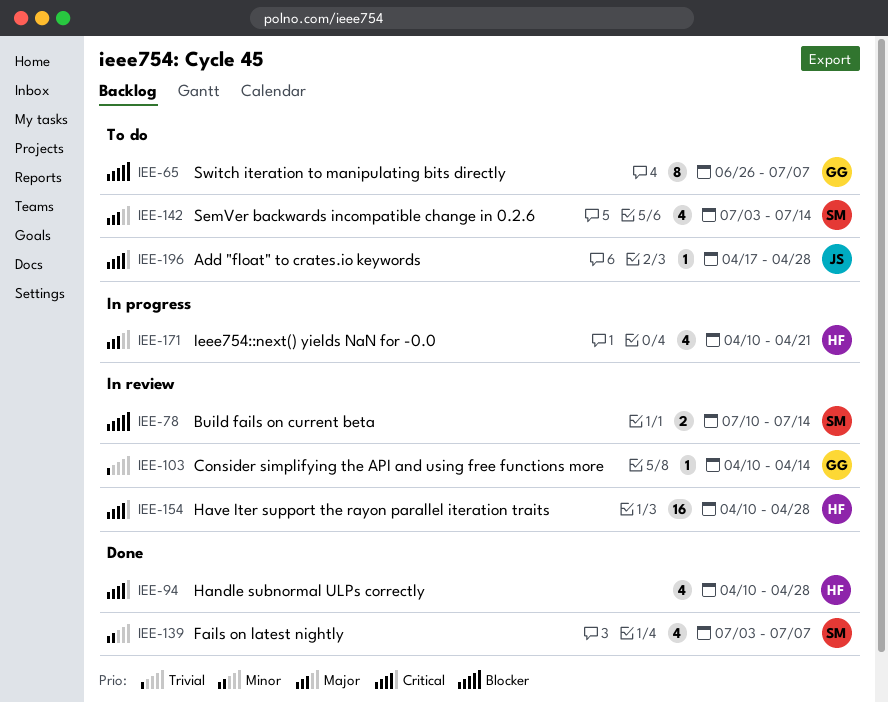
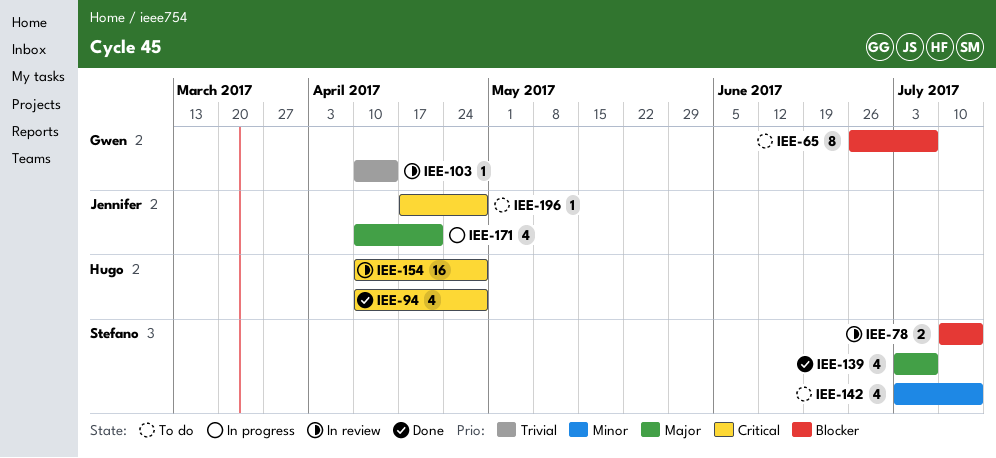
IEE-139, priority: Minor -> Major
IEE-142, priority: Major -> Minor
IEE-171, owner: Hugo -> Jennifer

